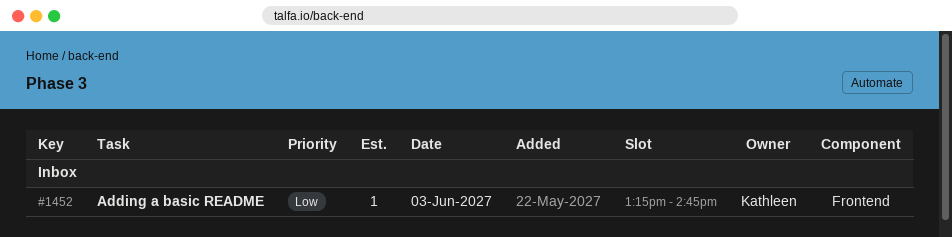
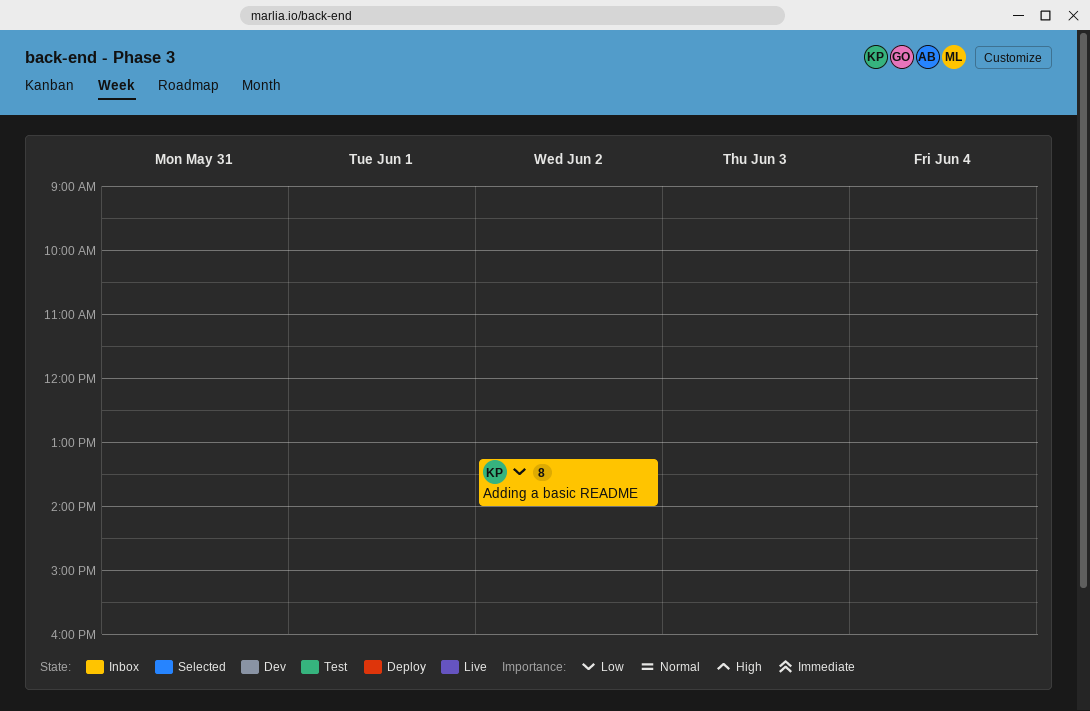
Adding a basic README, estimate: 1 -> 8
Adding a basic README, day: Jun 3 -> Jun 2
Adding a basic README, ends: 14:45 -> 14:00

